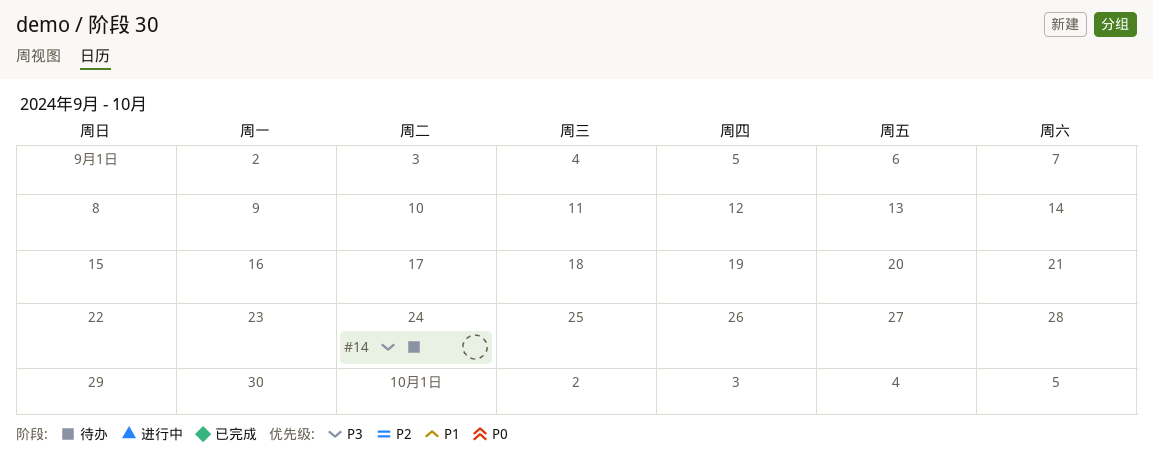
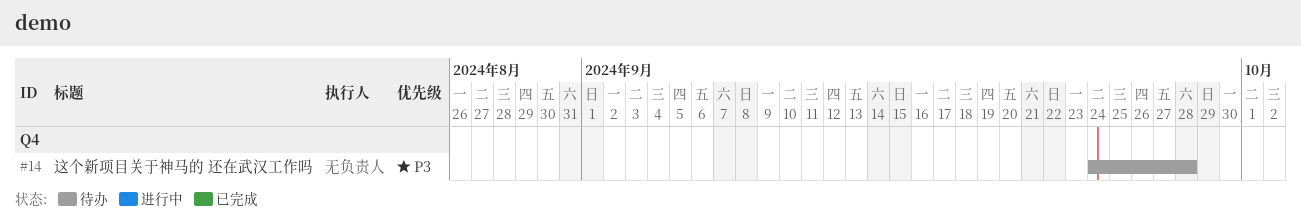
#14, due: Sep 24 -> Sep 28

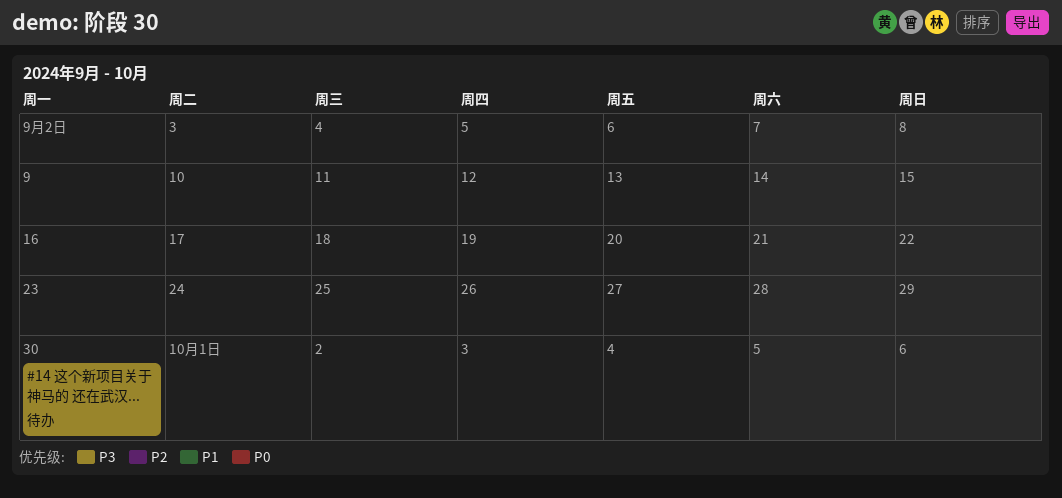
#14, due: Sep 28 -> Sep 30

